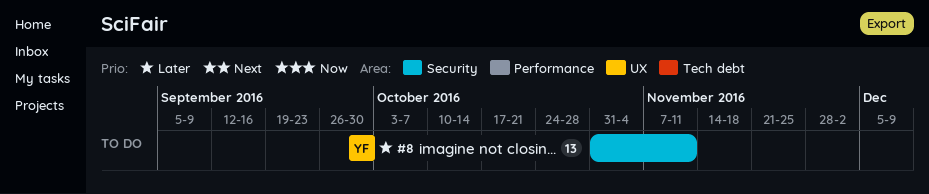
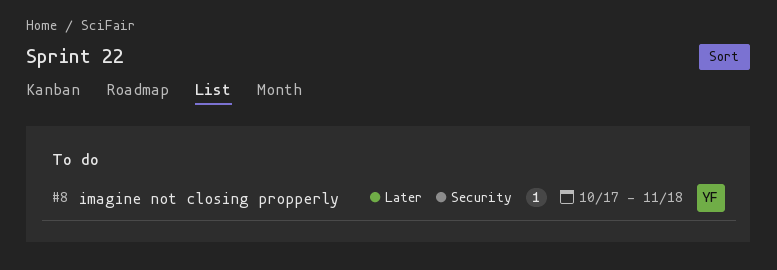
#8, estimate: 13 -> 1
#8, start: Oct 31 -> Oct 17
#8, due: Nov 11 -> Nov 18

